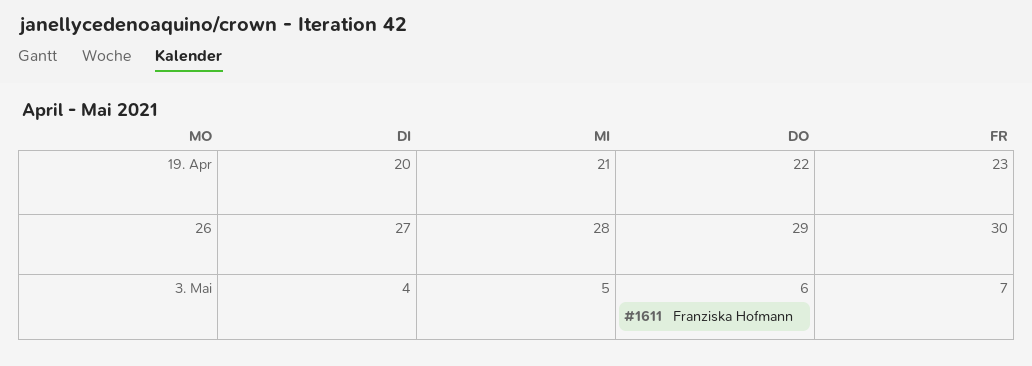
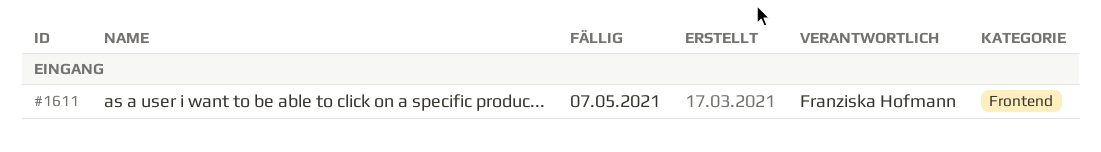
#1611, due: May 6 -> May 7

